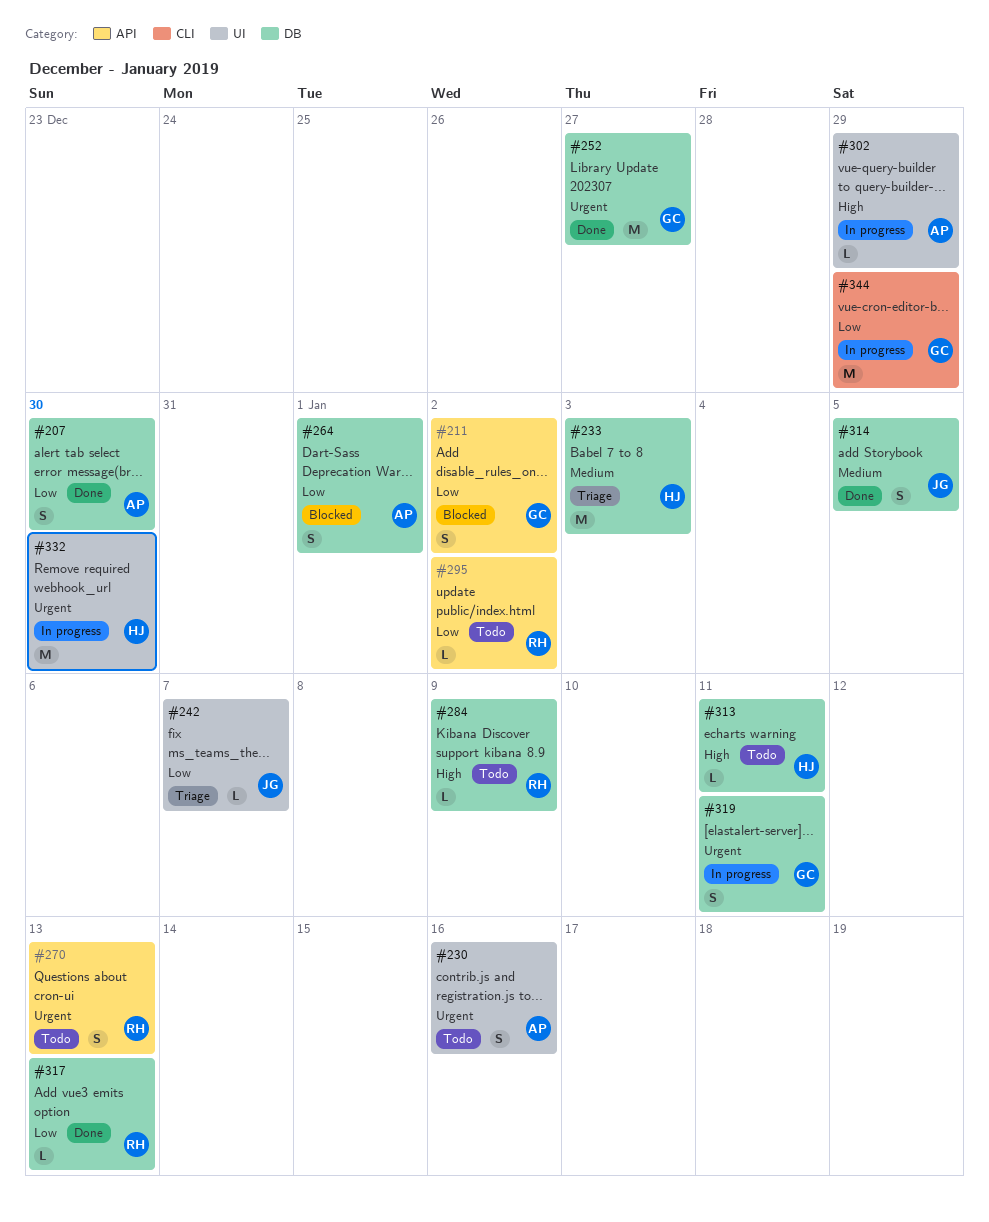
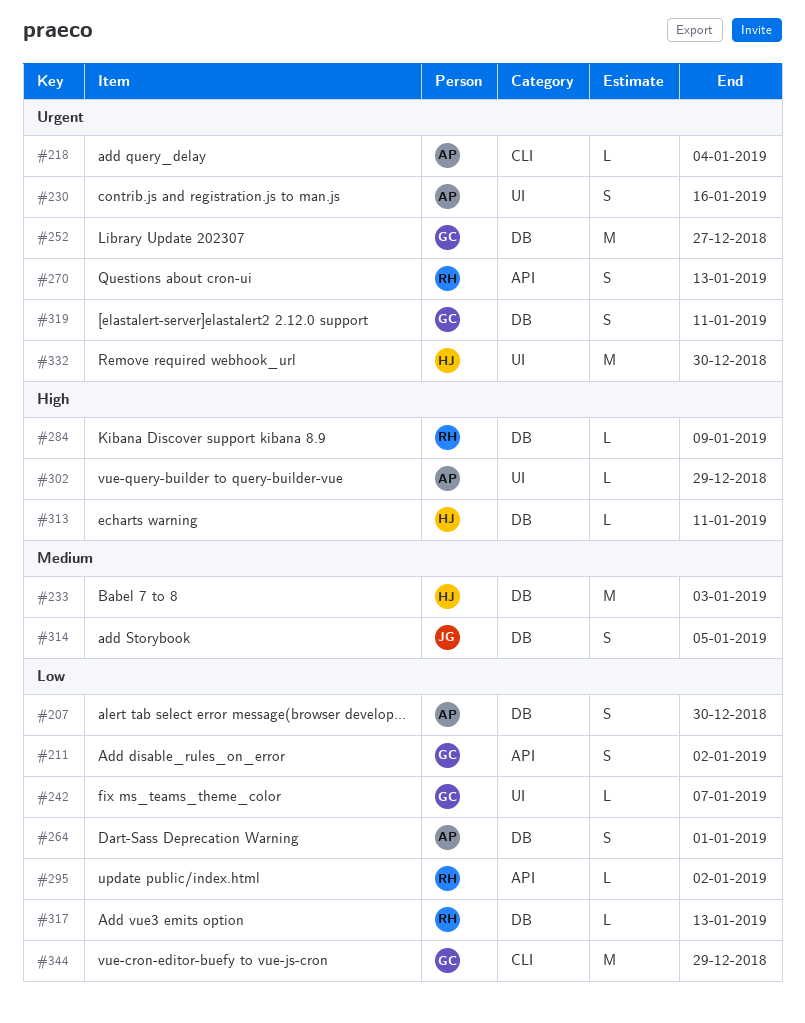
#218: none -> present
#242, owner: JG -> GC

